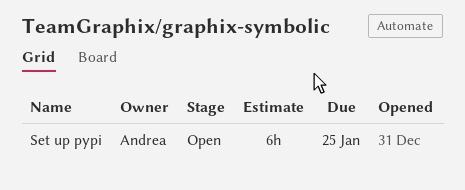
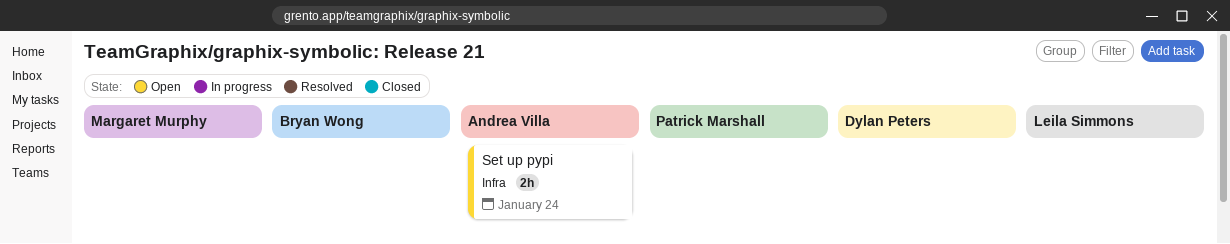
Set up pypi, estimate: 6h -> 2h
Set up pypi, due: Jan 25 -> Jan 24

